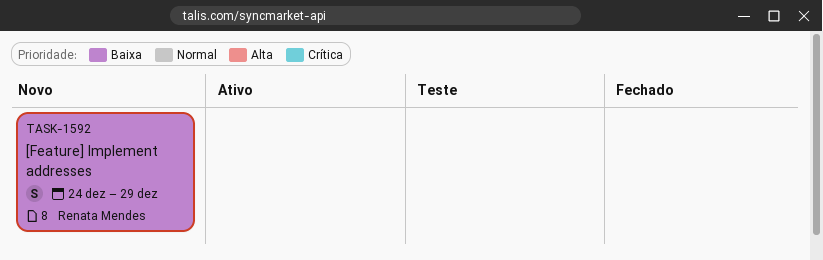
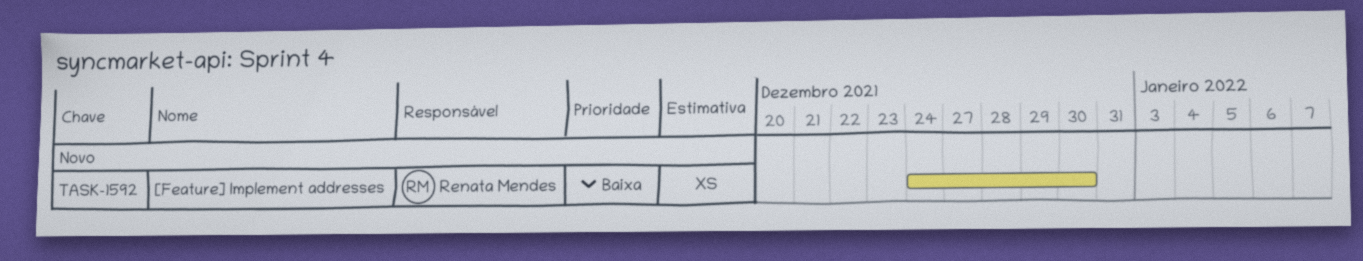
TASK-1592, estimate: S -> XS
TASK-1592, due: Dec 29 -> Dec 30

